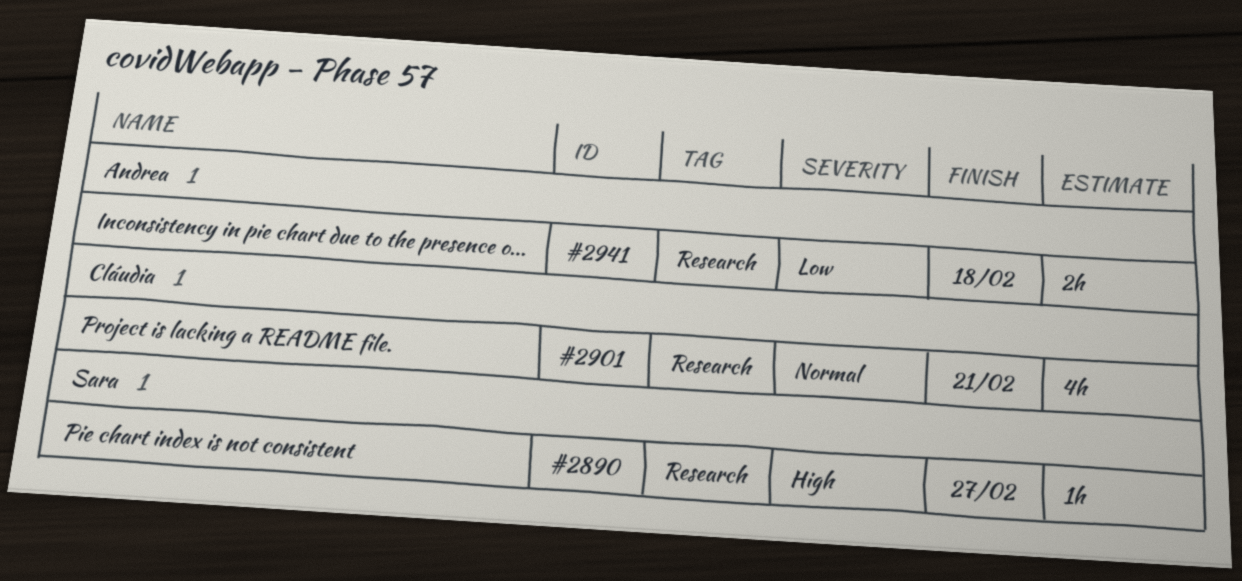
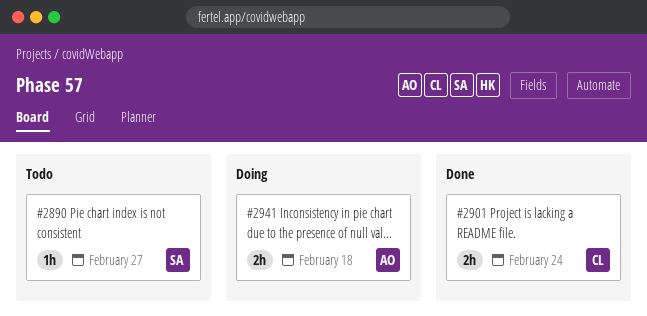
#2901, estimate: 4h -> 2h
#2901, due: Feb 21 -> Feb 24

